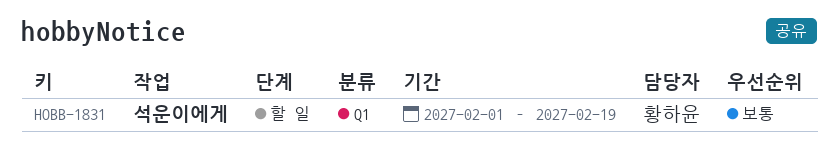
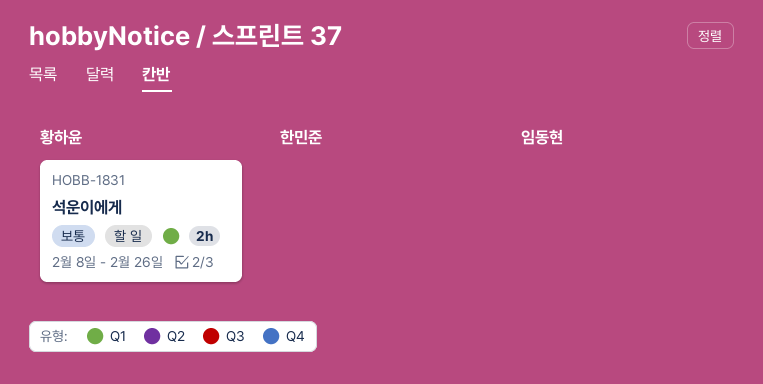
HOBB-1831, start: Feb 1 -> Feb 8
HOBB-1831, due: Feb 19 -> Feb 26

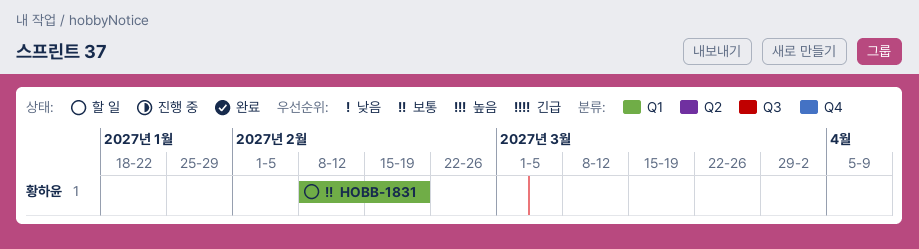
HOBB-1831, due: Feb 26 -> Feb 19

